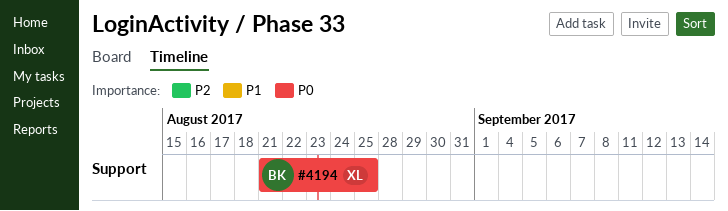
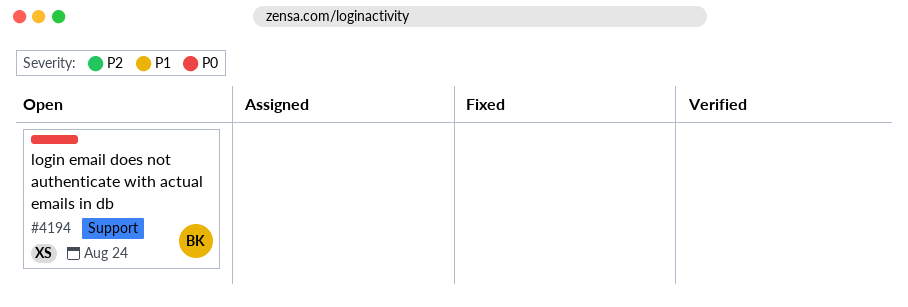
#4194, estimate: XL -> XS
#4194, due: Aug 25 -> Aug 24

